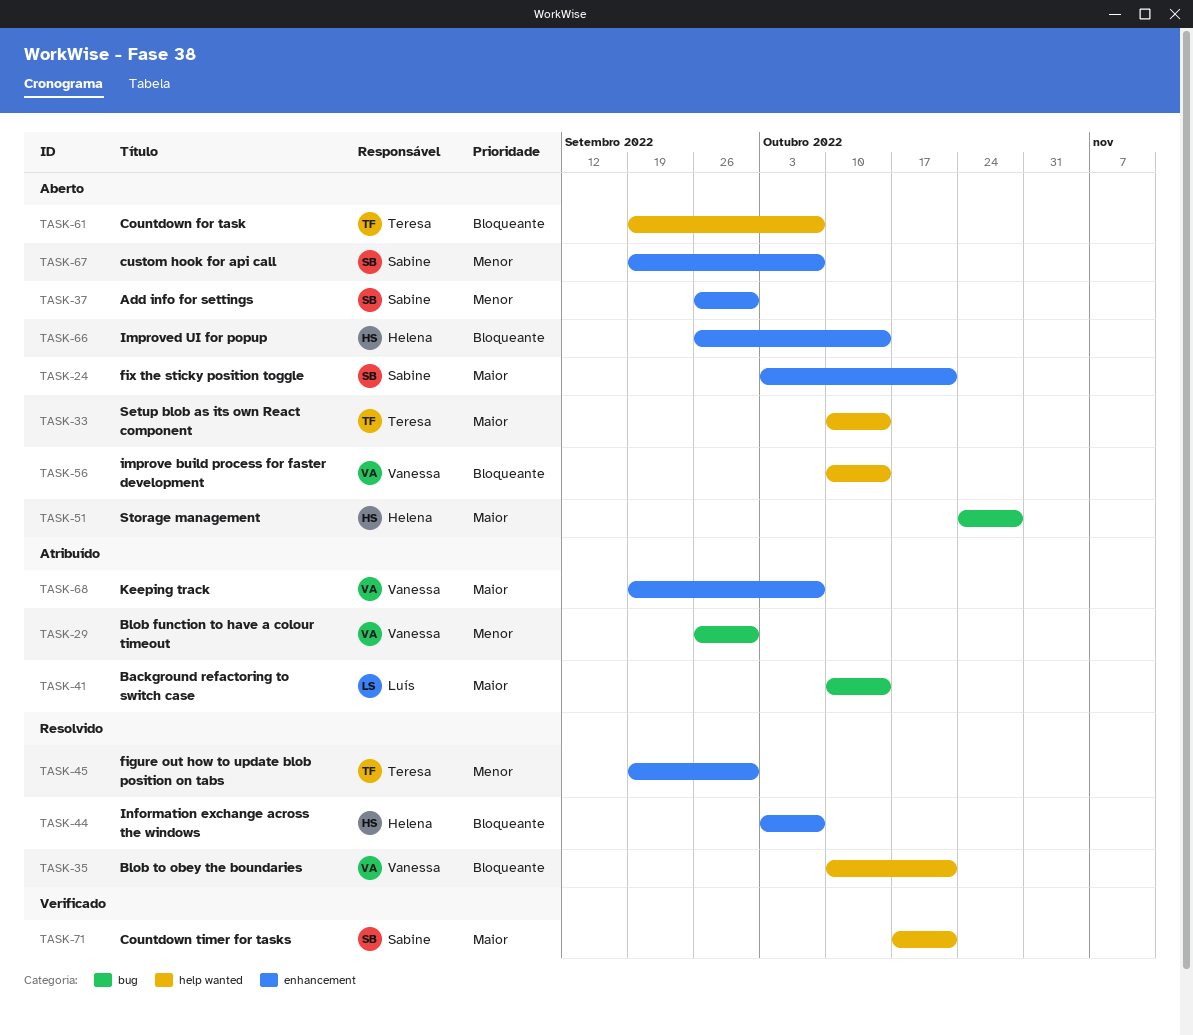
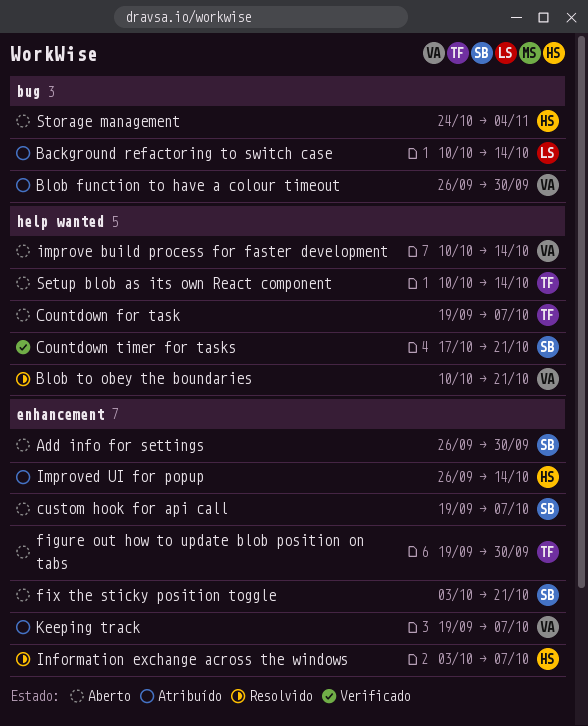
figure out how to update blob position on tabs, status: Resolvido -> Aberto
Improved UI for popup, status: Aberto -> Atribuído
Storage management, due: Oct 28 -> Nov 4

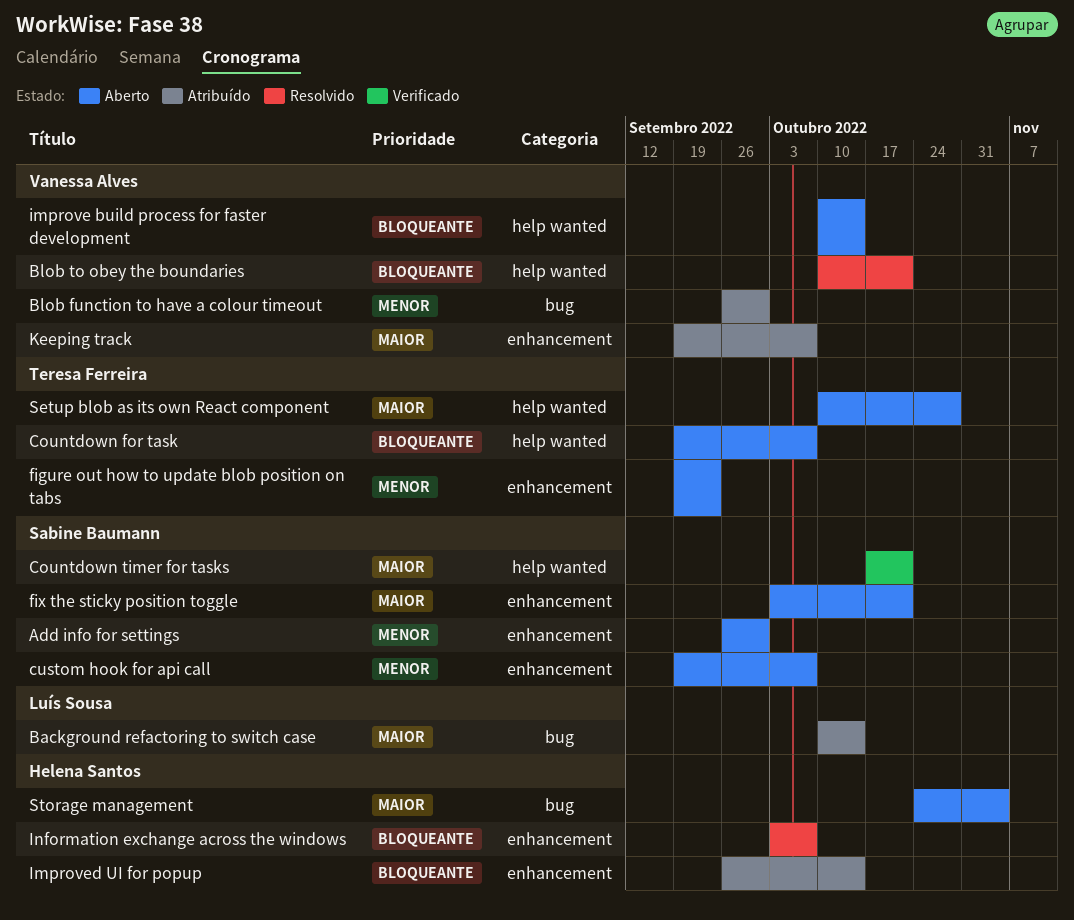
figure out how to update blob position on tabs, due: Sep 30 -> Sep 23
Setup blob as its own React component, due: Oct 14 -> Oct 28

